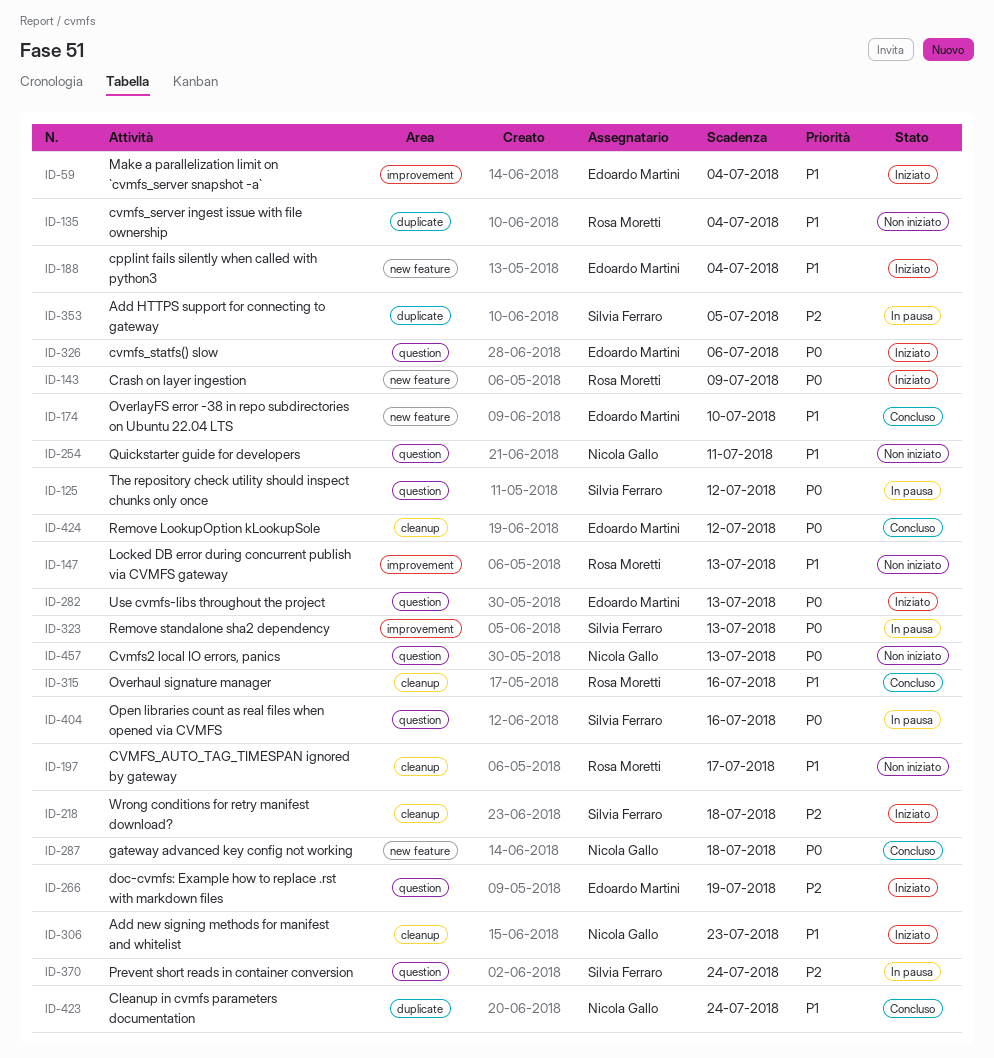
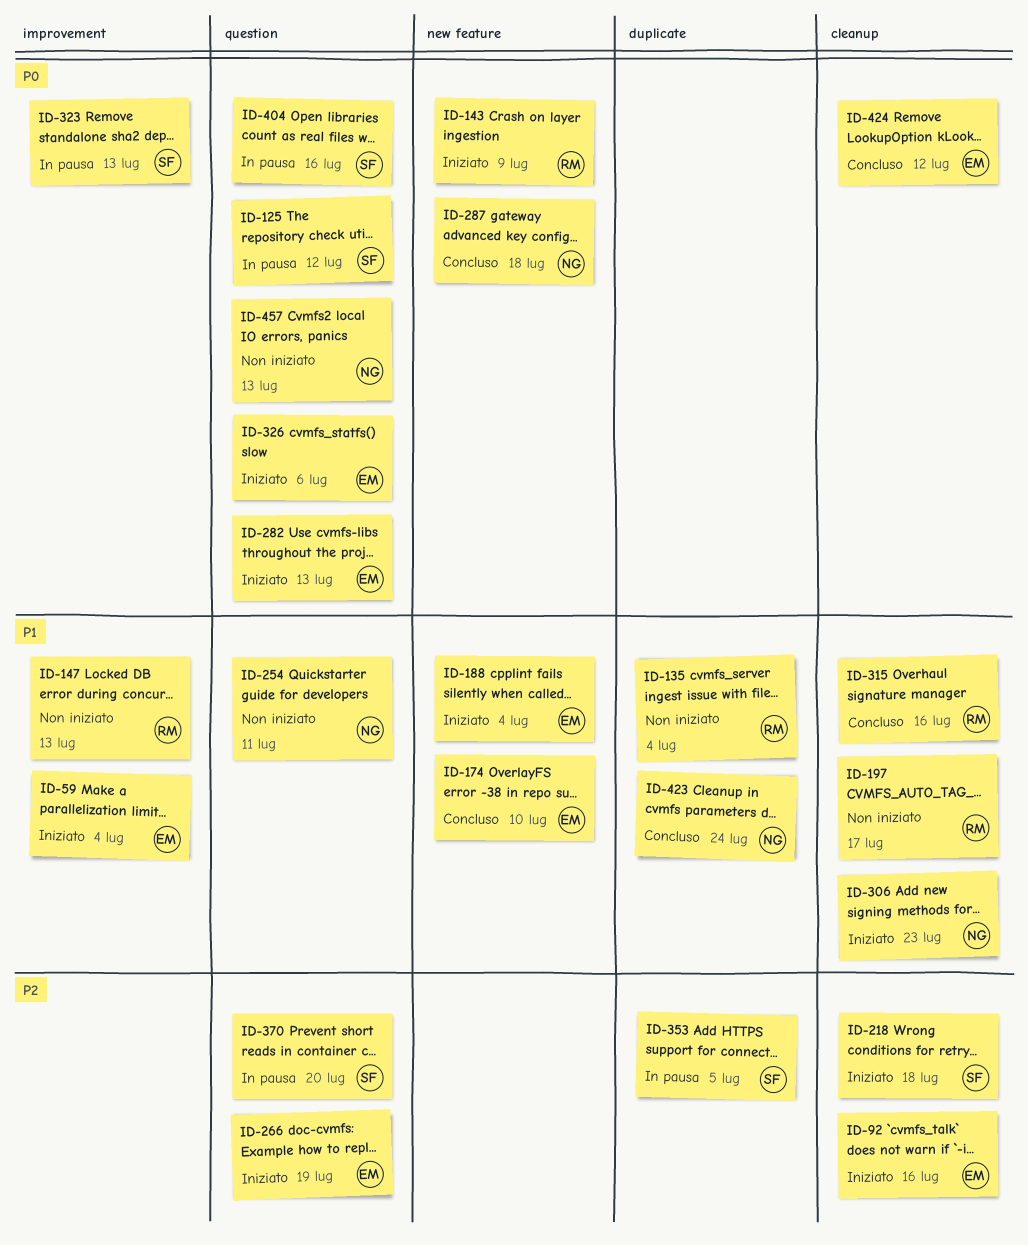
ID-92: none -> present
ID-370, due: Jul 24 -> Jul 20

